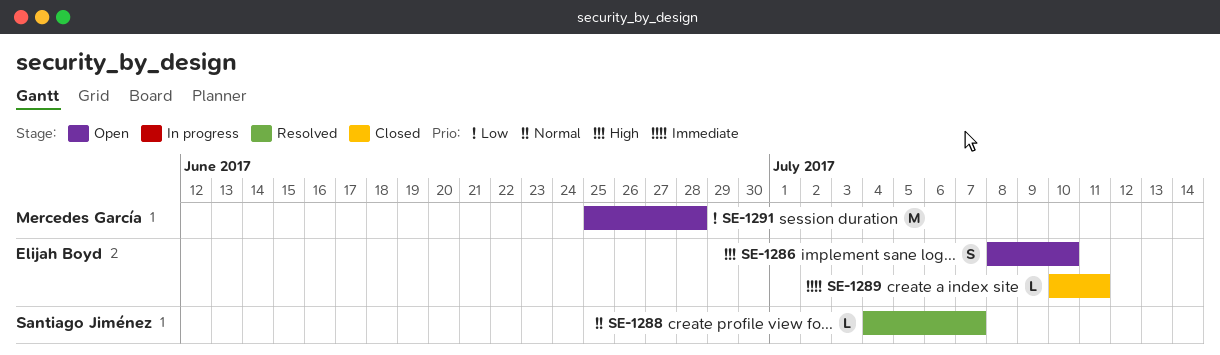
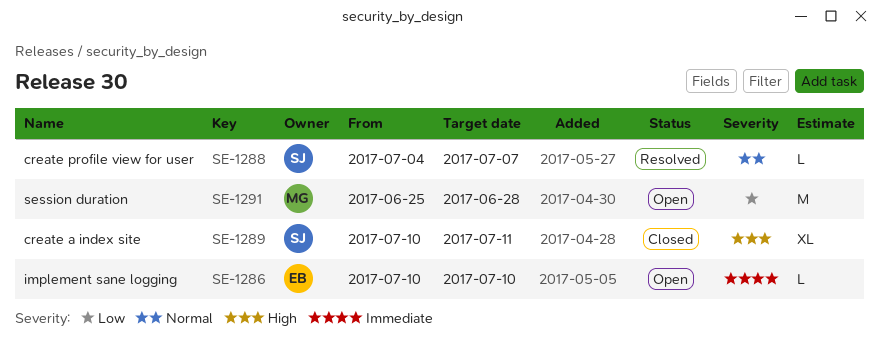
SE-1286, priority: High -> Immediate
SE-1286, estimate: S -> L
SE-1286, start: Jul 8 -> Jul 10
SE-1289, owner: Elijah Boyd -> Santiago Jiménez
SE-1289, priority: Immediate -> High
SE-1289, estimate: L -> XL

